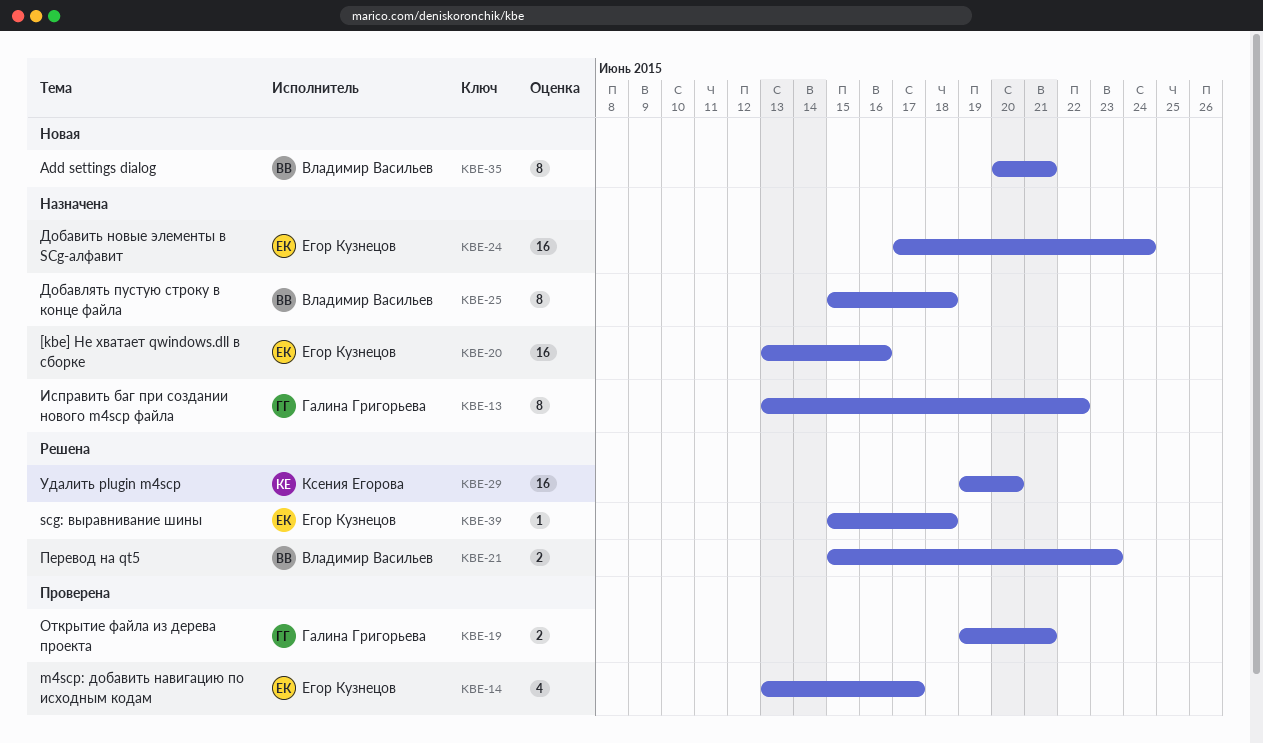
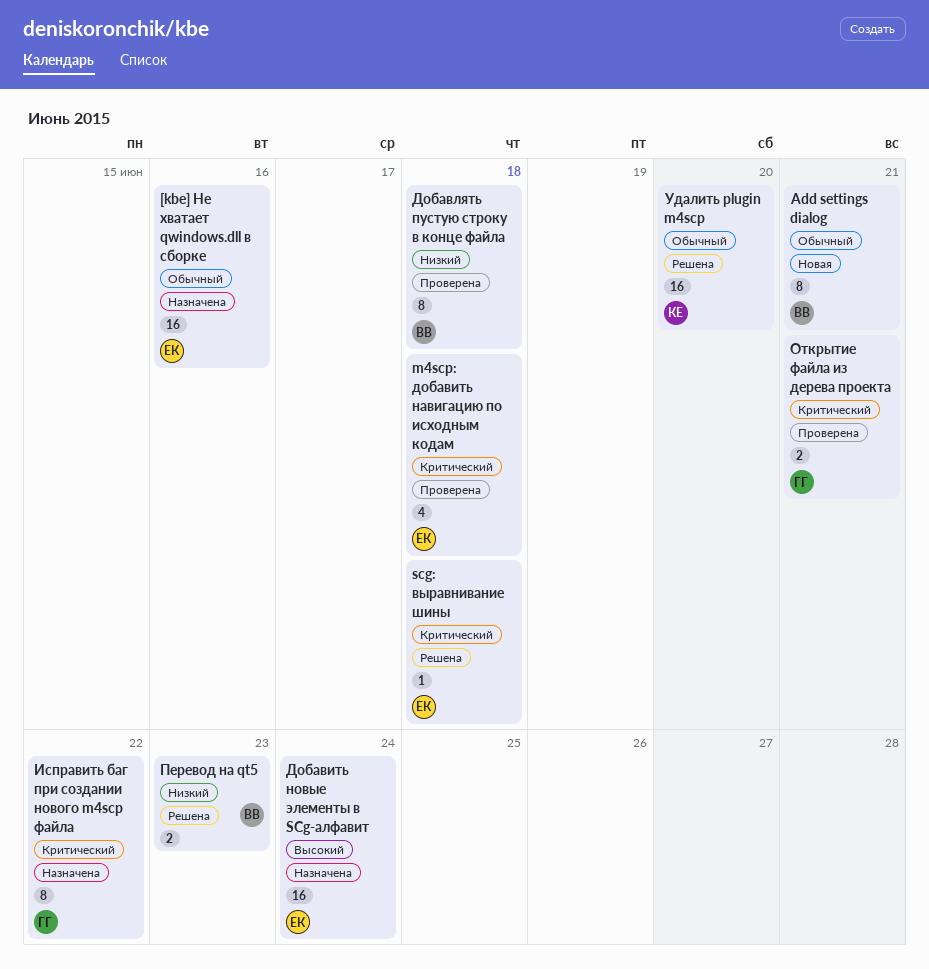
m4scp: добавить навигацию по исходным кодам, due: Jun 17 -> Jun 18
Добавлять пустую строку в конце файла, status: Назначена -> Проверена

